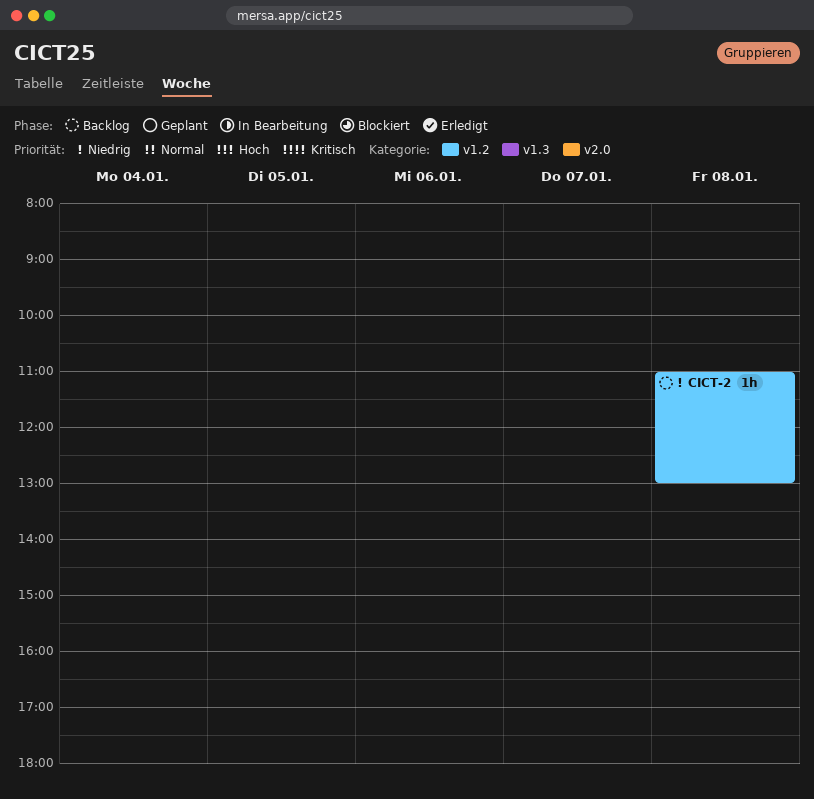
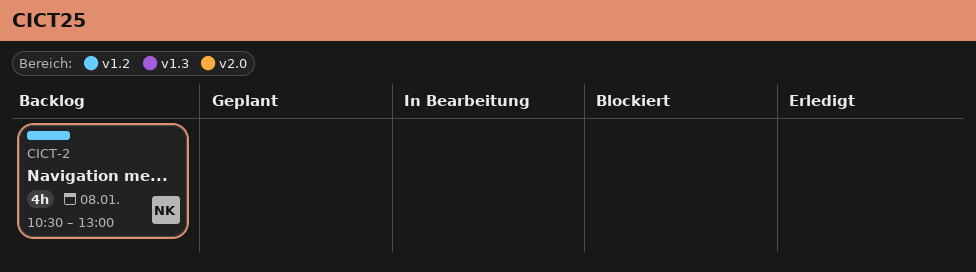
CICT-2, estimate: 1h -> 4h
CICT-2, begins: 11:00 -> 10:30

